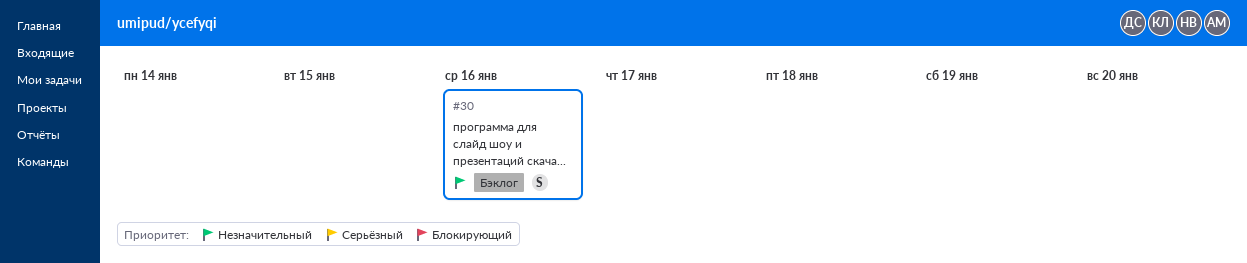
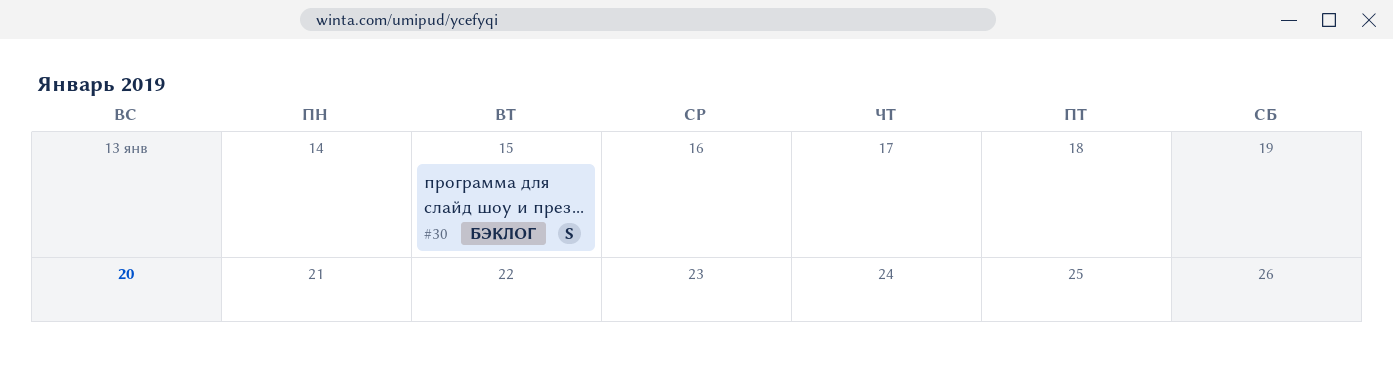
#30, due: Jan 16 -> Jan 15

